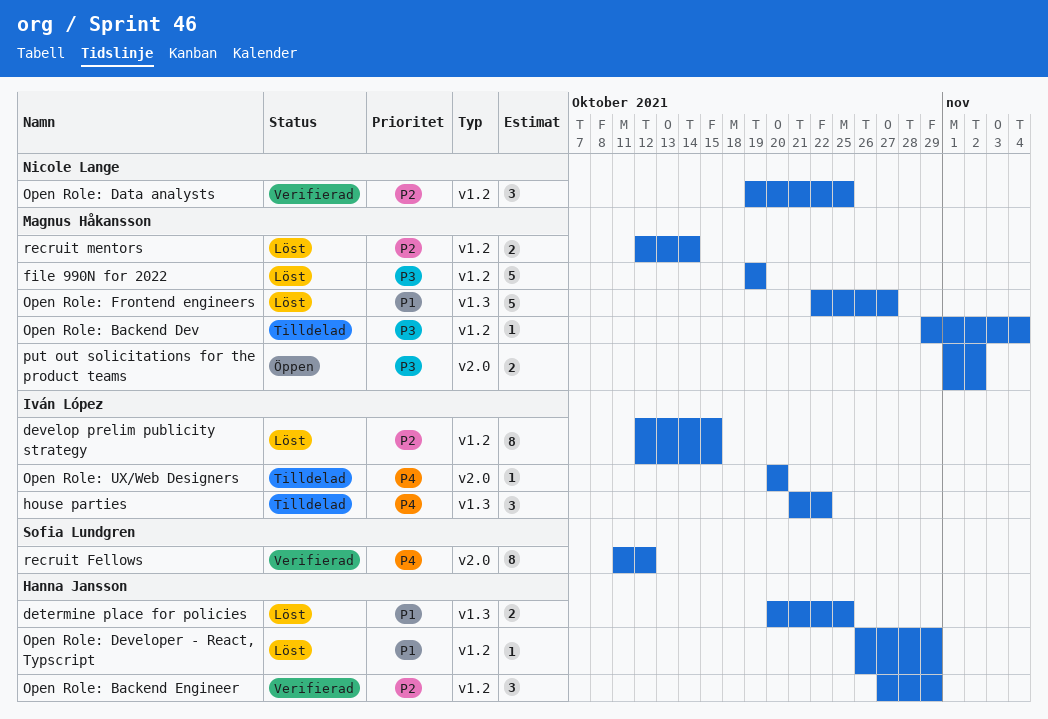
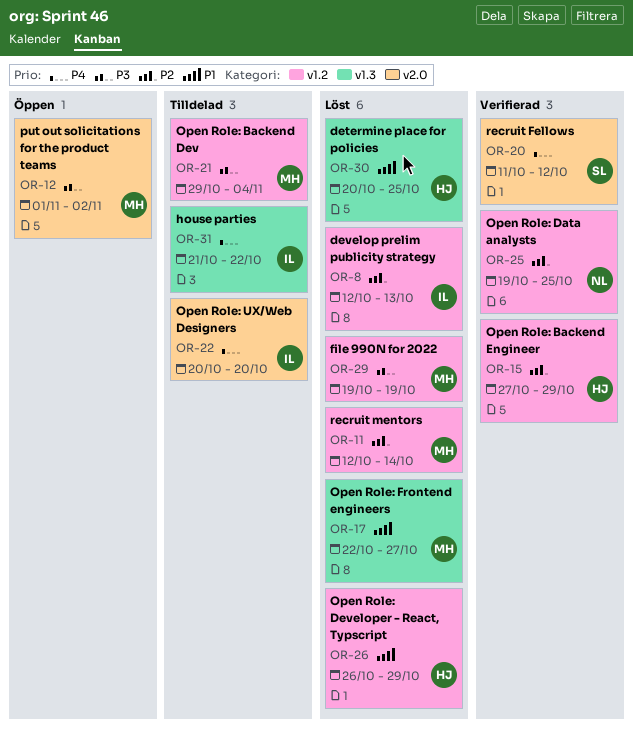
develop prelim publicity strategy, due: Oct 15 -> Oct 13

